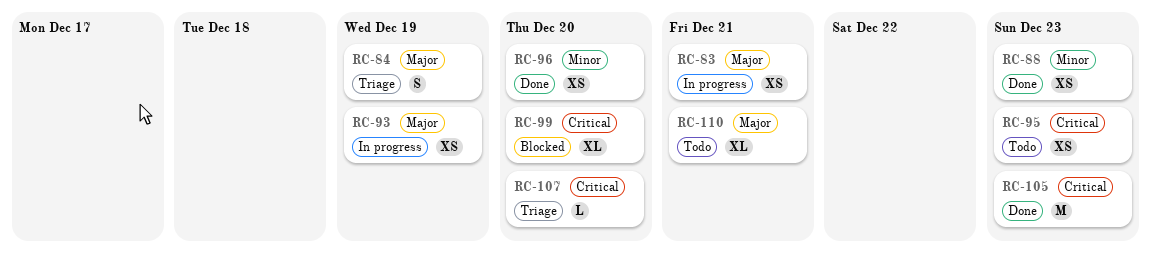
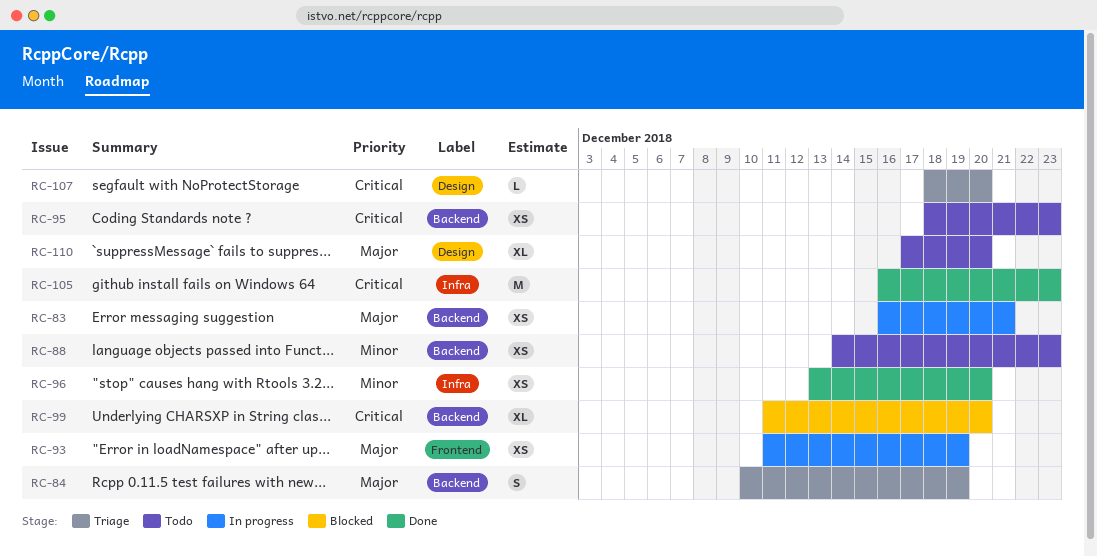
RC-88, status: Done -> Todo
RC-110, due: Dec 21 -> Dec 20

